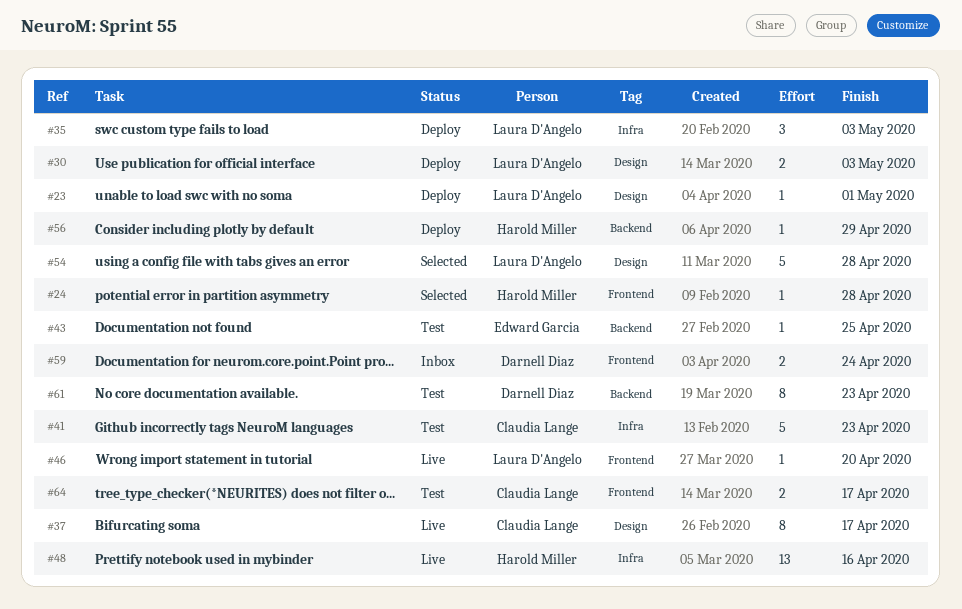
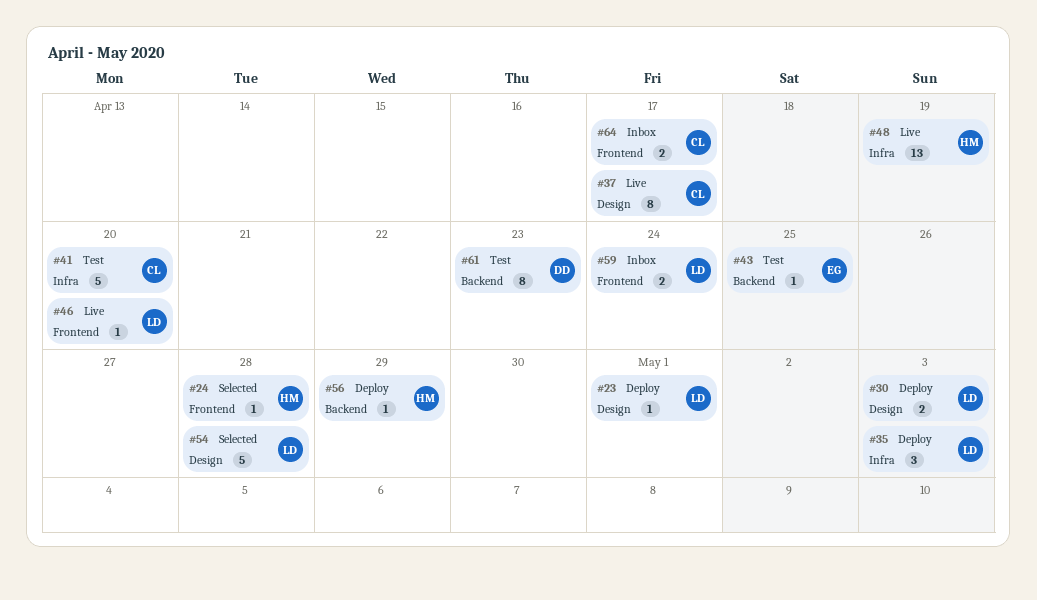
#41, due: Apr 23 -> Apr 20
#48, due: Apr 16 -> Apr 19
#59, owner: Darnell Diaz -> Laura D'Angelo
#64, status: Test -> Inbox

